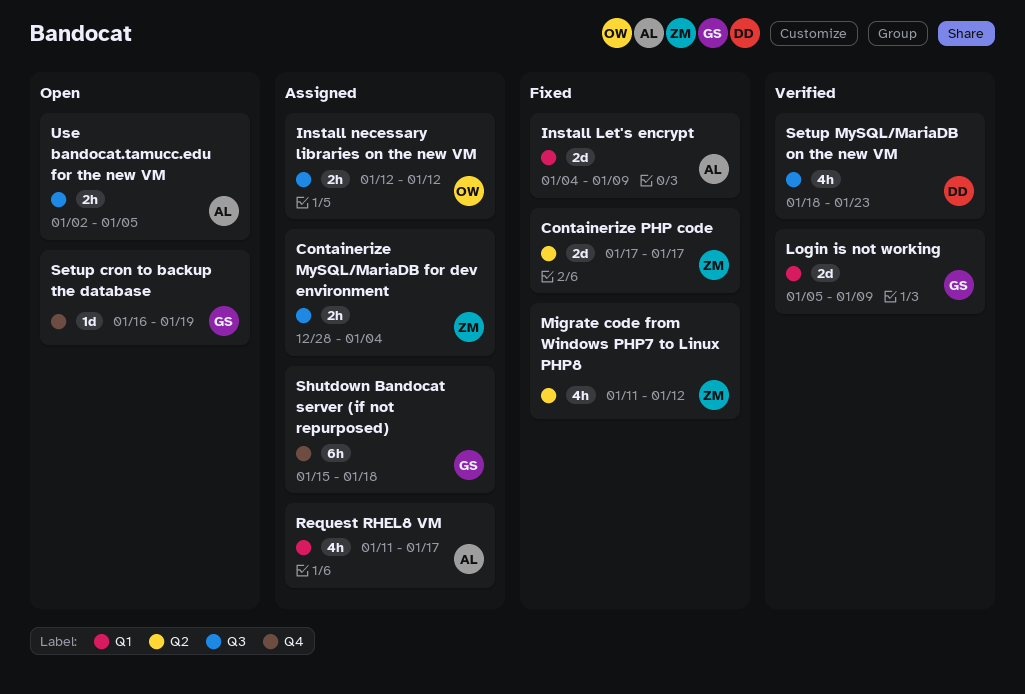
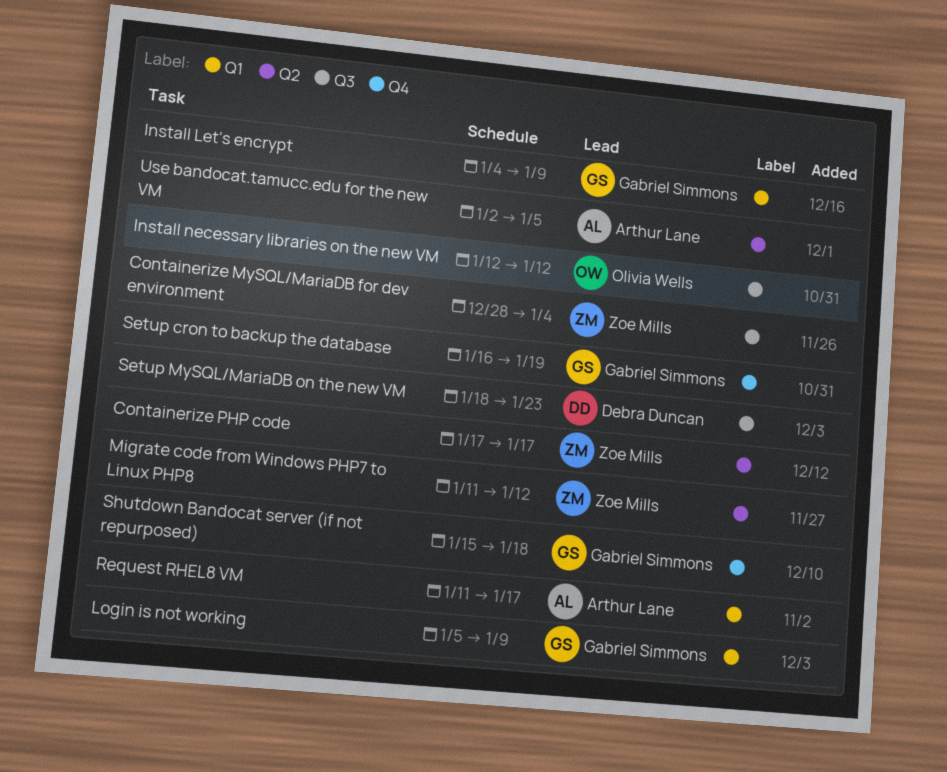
Install Let's encrypt, owner: Arthur Lane -> Gabriel Simmons
Use bandocat.tamucc.edu for the new VM, label: Q3 -> Q2

